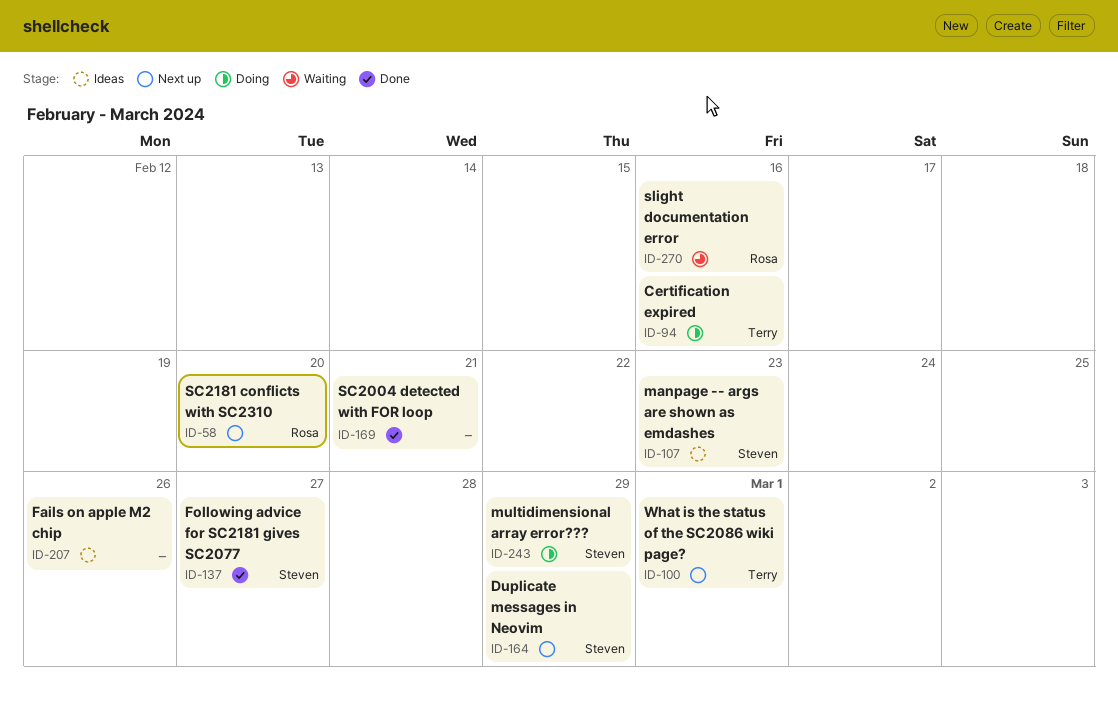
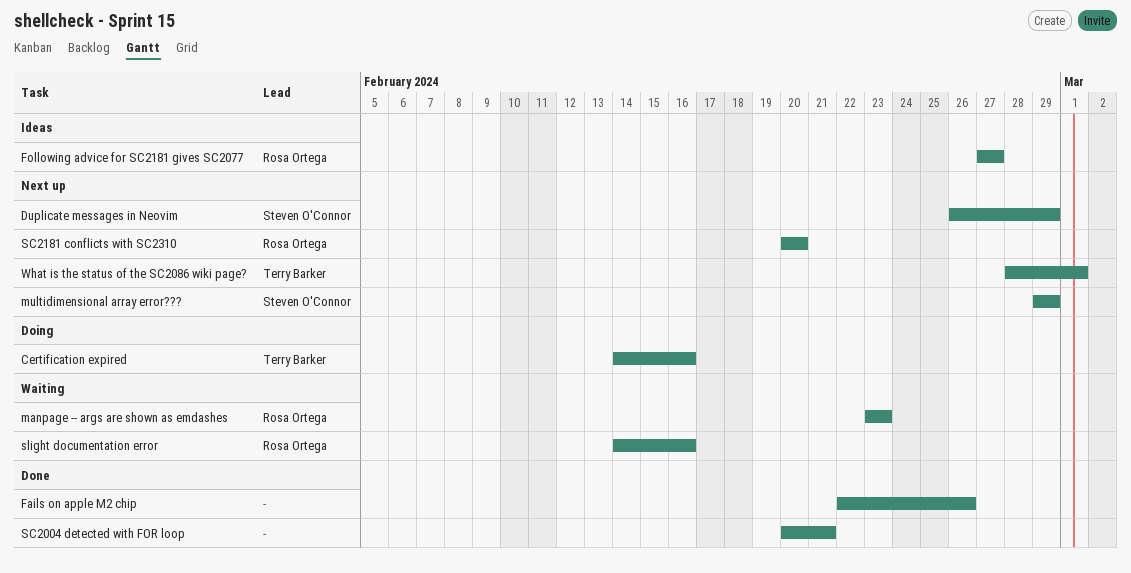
Fails on apple M2 chip, status: Ideas -> Done
Following advice for SC2181 gives SC2077, status: Done -> Ideas
Following advice for SC2181 gives SC2077, owner: Steven O'Connor -> Rosa Ortega
manpage -- args are shown as emdashes, status: Ideas -> Waiting
manpage -- args are shown as emdashes, owner: Steven O'Connor -> Rosa Ortega
multidimensional array error???, status: Doing -> Next up

